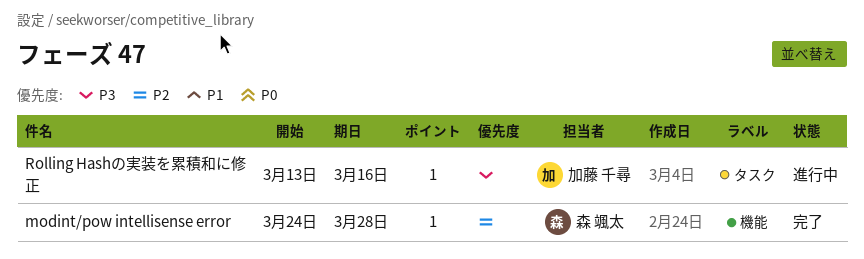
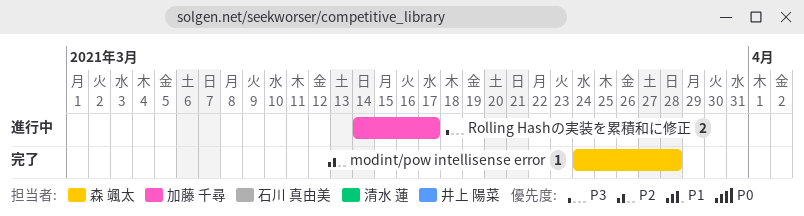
Rolling Hashの実装を累積和に修正, estimate: 1 -> 2
Rolling Hashの実装を累積和に修正, start: Mar 13 -> Mar 14
Rolling Hashの実装を累積和に修正, due: Mar 16 -> Mar 17

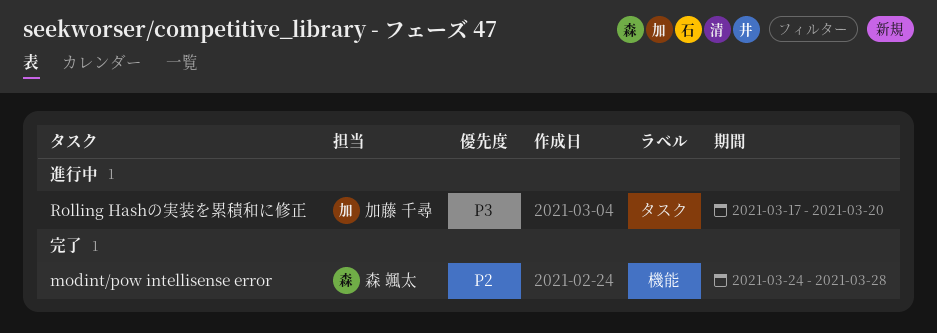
Rolling Hashの実装を累積和に修正, start: Mar 14 -> Mar 17
Rolling Hashの実装を累積和に修正, due: Mar 17 -> Mar 20

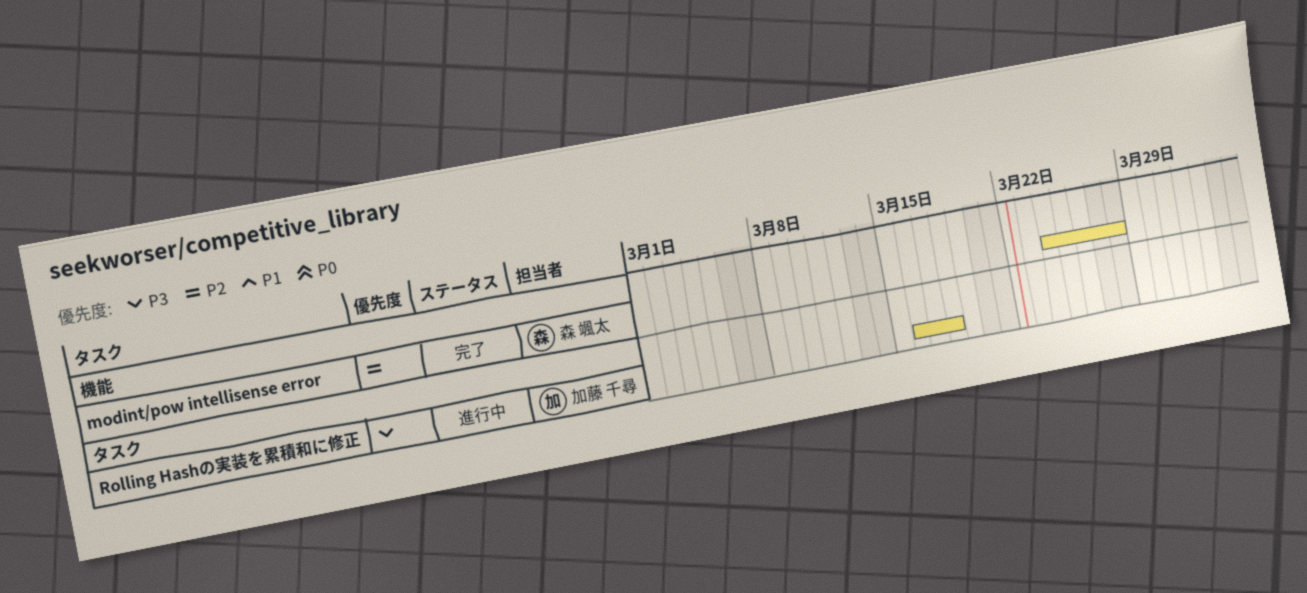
Rolling Hashの実装を累積和に修正, start: Mar 17 -> Mar 16
Rolling Hashの実装を累積和に修正, due: Mar 20 -> Mar 18

